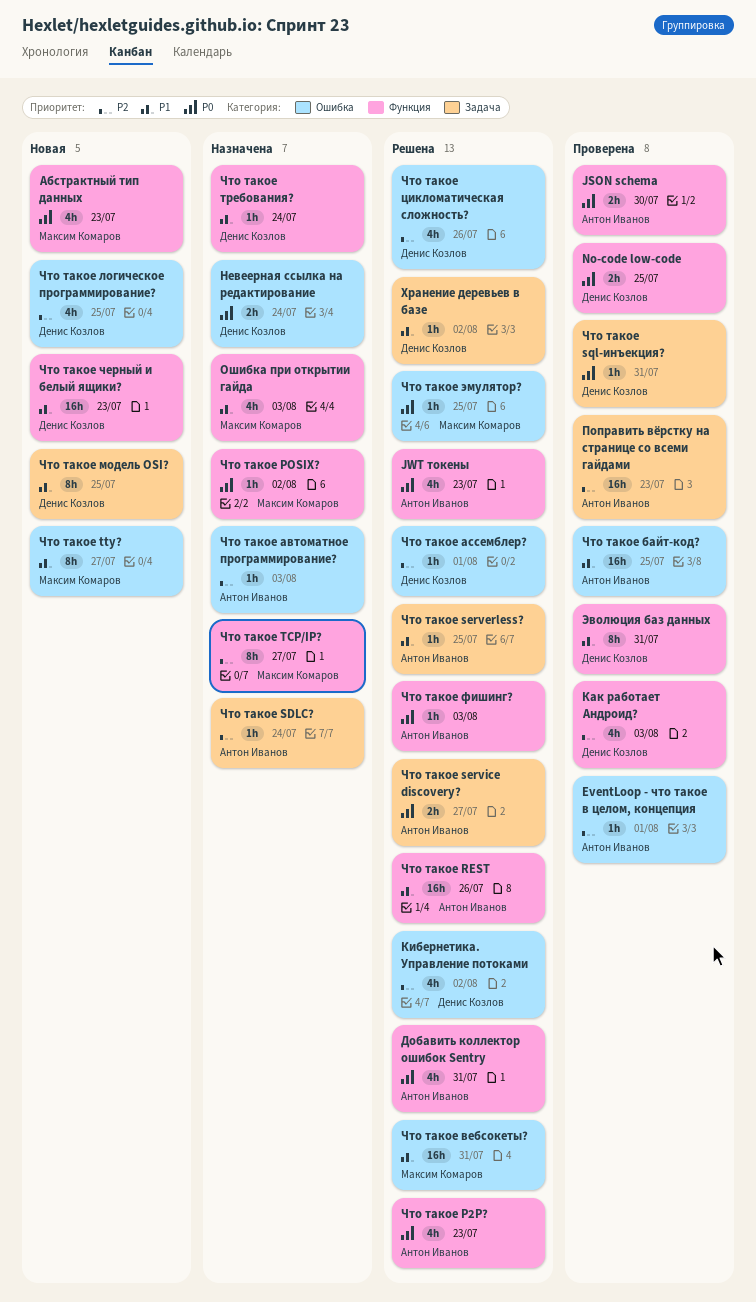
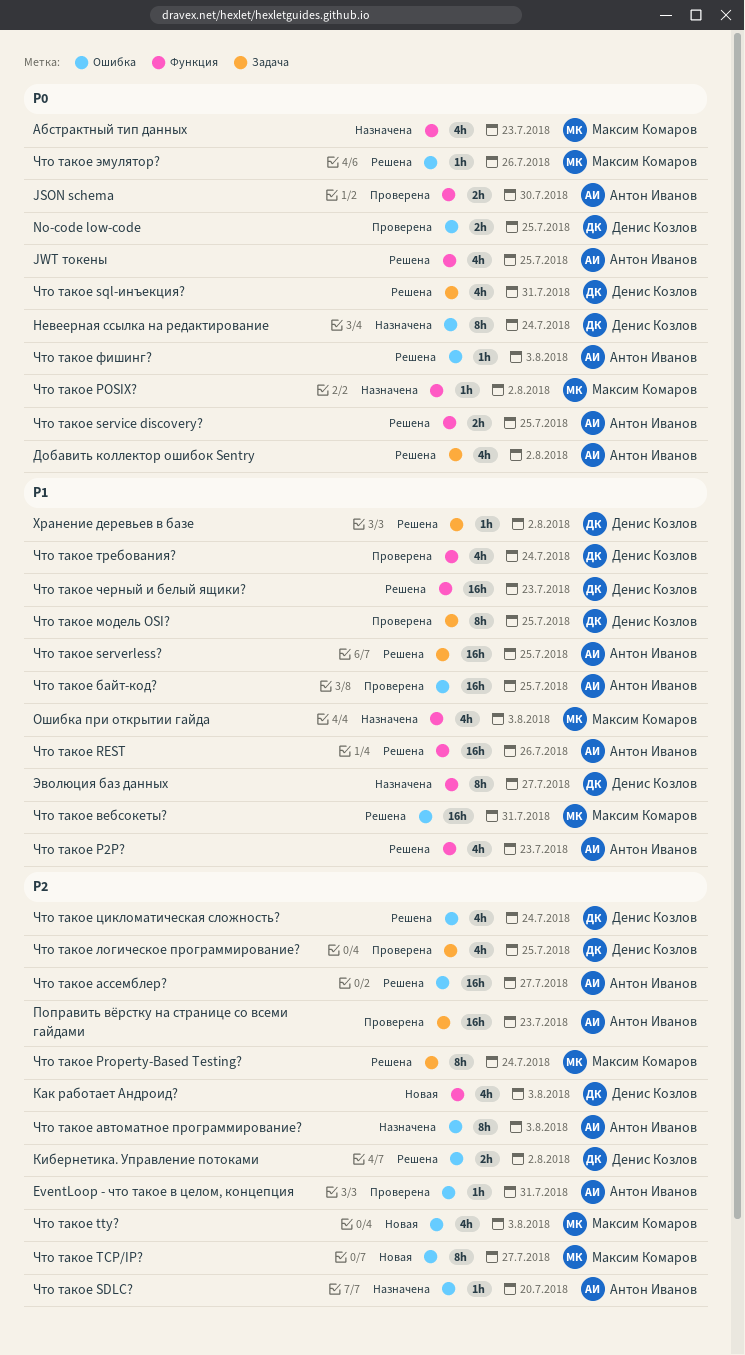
EventLoop - что такое в целом, концепция, due: Aug 1 -> Jul 31
JWT токены, due: Jul 23 -> Jul 25
No-code low-code, label: Функция -> Ошибка
Абстрактный тип данных, status: Новая -> Назначена
Добавить коллектор ошибок Sentry, label: Функция -> Задача
Добавить коллектор ошибок Sentry, due: Jul 31 -> Aug 2
Как работает Андроид?, status: Проверена -> Новая
Кибернетика. Управление потоками, estimate: 4h -> 2h
Невеерная ссылка на редактирование, estimate: 2h -> 8h
Что такое P2P?, priority: P0 -> P1
Что такое Property-Based Testing?: none -> present
Что такое SDLC?, label: Задача -> Ошибка
Что такое SDLC?, due: Jul 24 -> Jul 20
Что такое serverless?, estimate: 1h -> 16h
Что такое service discovery?, label: Задача -> Функция
Что такое service discovery?, due: Jul 27 -> Jul 25
Что такое sql-инъекция?, status: Проверена -> Решена
Что такое sql-инъекция?, estimate: 1h -> 4h
Что такое TCP/IP?, status: Назначена -> Новая
Что такое TCP/IP?, label: Функция -> Ошибка
Что такое tty?, priority: P1 -> P2
Что такое tty?, estimate: 8h -> 4h
Что такое tty?, due: Jul 27 -> Aug 3
Что такое автоматное программирование?, estimate: 1h -> 8h
Что такое ассемблер?, owner: Денис Козлов -> Антон Иванов
Что такое ассемблер?, estimate: 1h -> 16h
Что такое ассемблер?, due: Aug 1 -> Jul 27
Что такое логическое программирование?, status: Новая -> Проверена
Что такое логическое программирование?, label: Ошибка -> Задача
Что такое модель OSI?, status: Новая -> Проверена
Что такое требования?, status: Назначена -> Проверена
Что такое требования?, estimate: 1h -> 4h
Что такое фишинг?, label: Функция -> Ошибка
Что такое цикломатическая сложность?, due: Jul 26 -> Jul 24
Что такое черный и белый ящики?, status: Новая -> Решена
Что такое эмулятор?, due: Jul 25 -> Jul 26
Эволюция баз данных, status: Проверена -> Назначена
Эволюция баз данных, due: Jul 31 -> Jul 27

